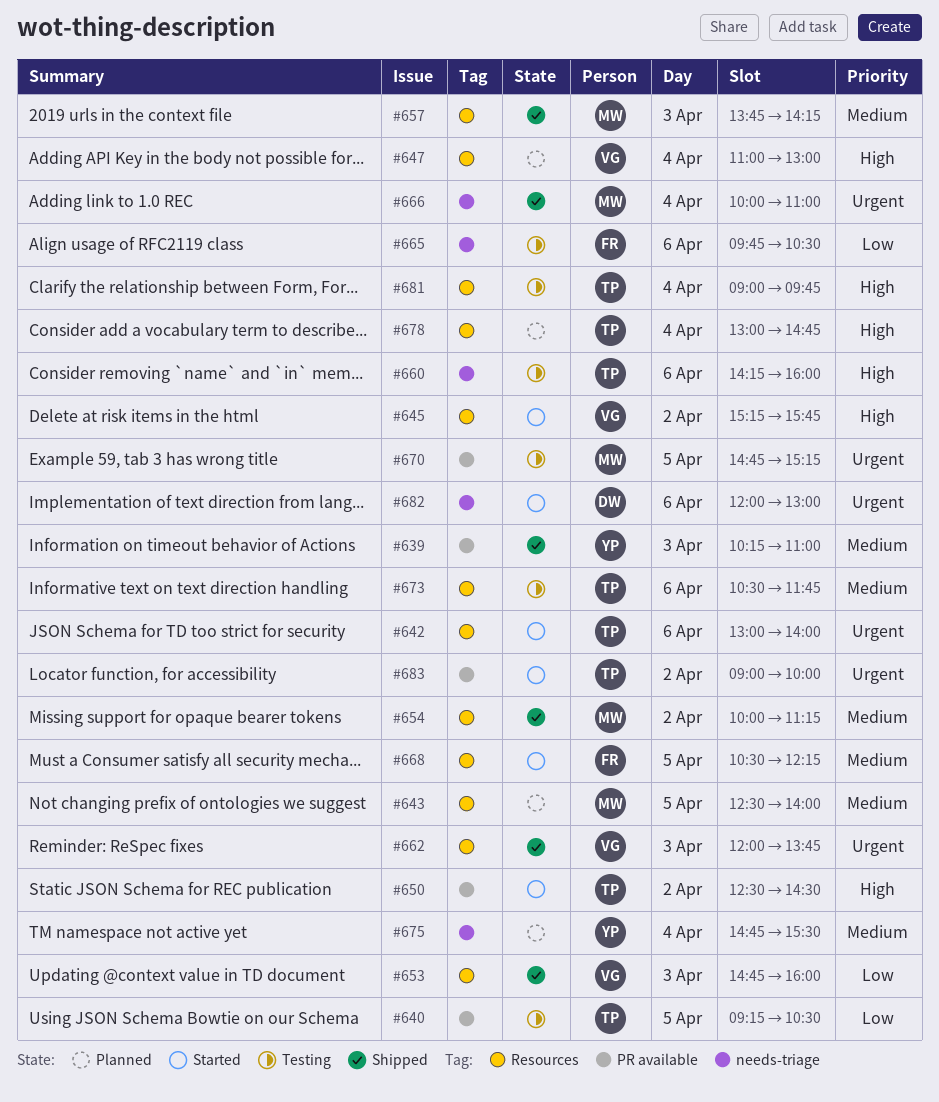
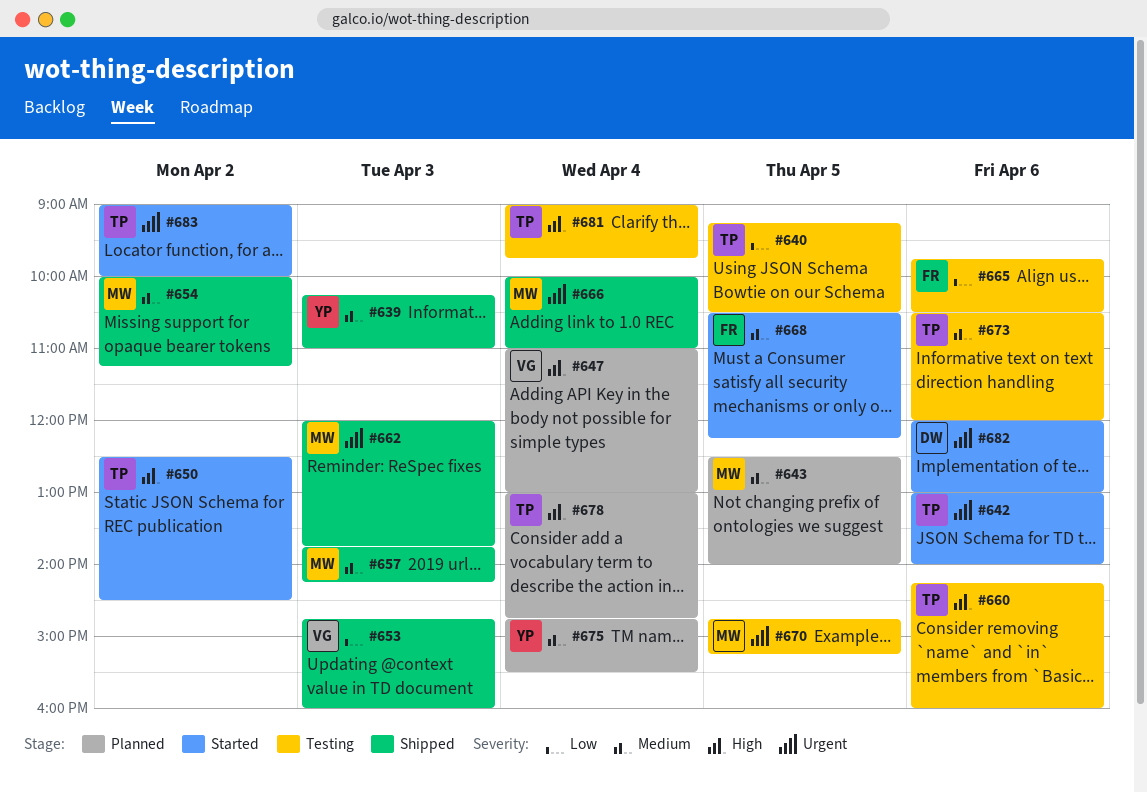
#645: present -> none
#662, owner: VG -> MW
#673, ends: 11:45 -> 12:00

